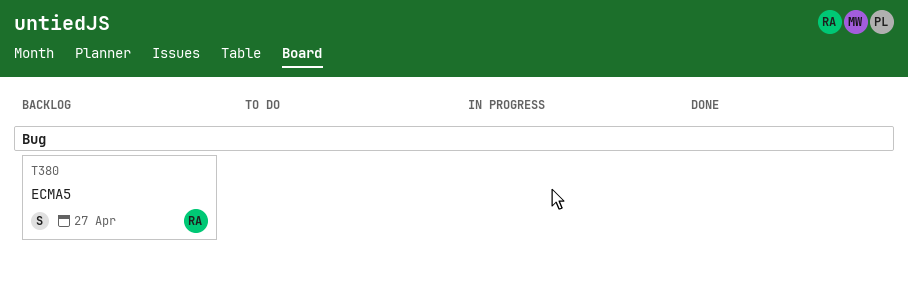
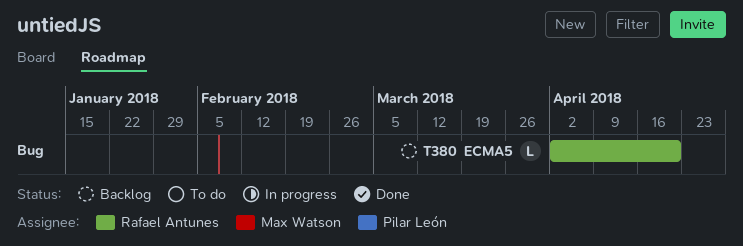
T380, estimate: S -> L
T380, due: Apr 27 -> Apr 20

